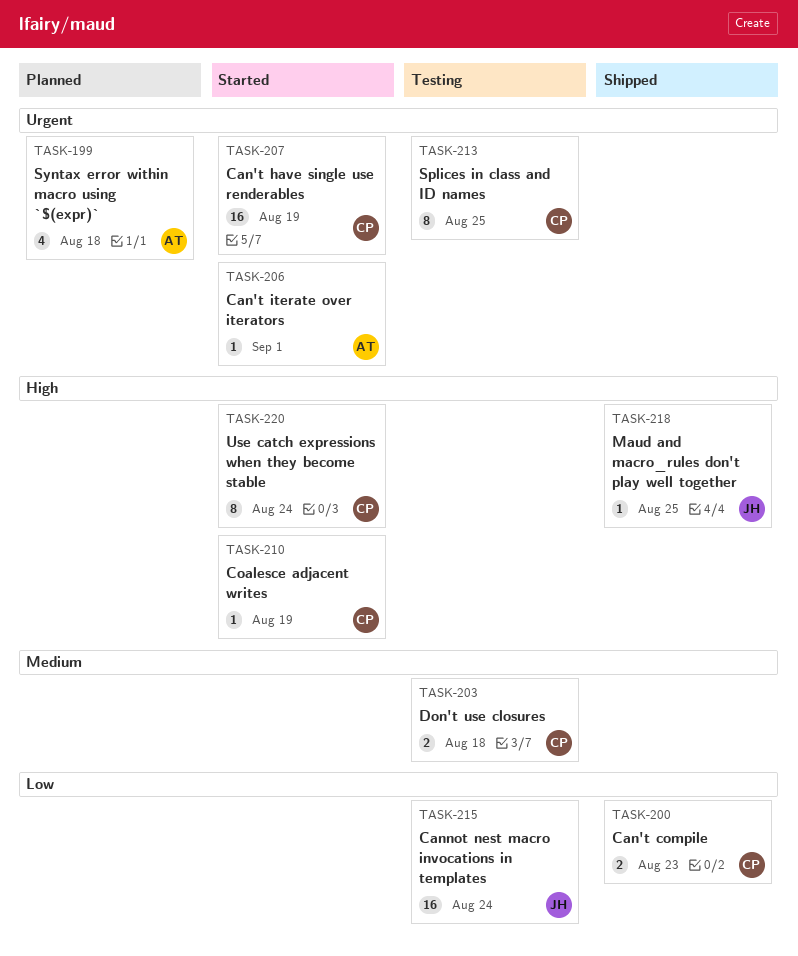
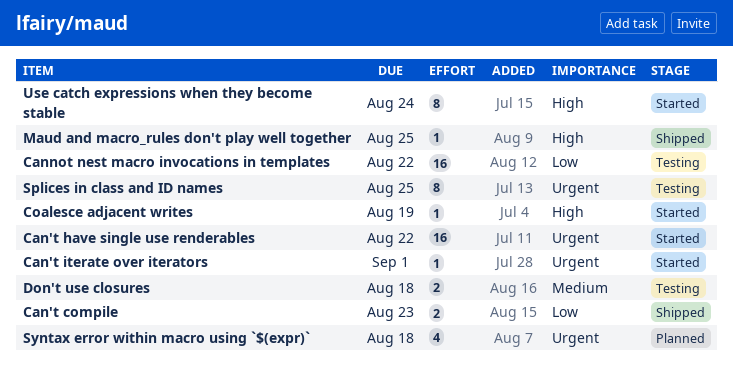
Can't have single use renderables, due: Aug 19 -> Aug 22
Cannot nest macro invocations in templates, due: Aug 24 -> Aug 22

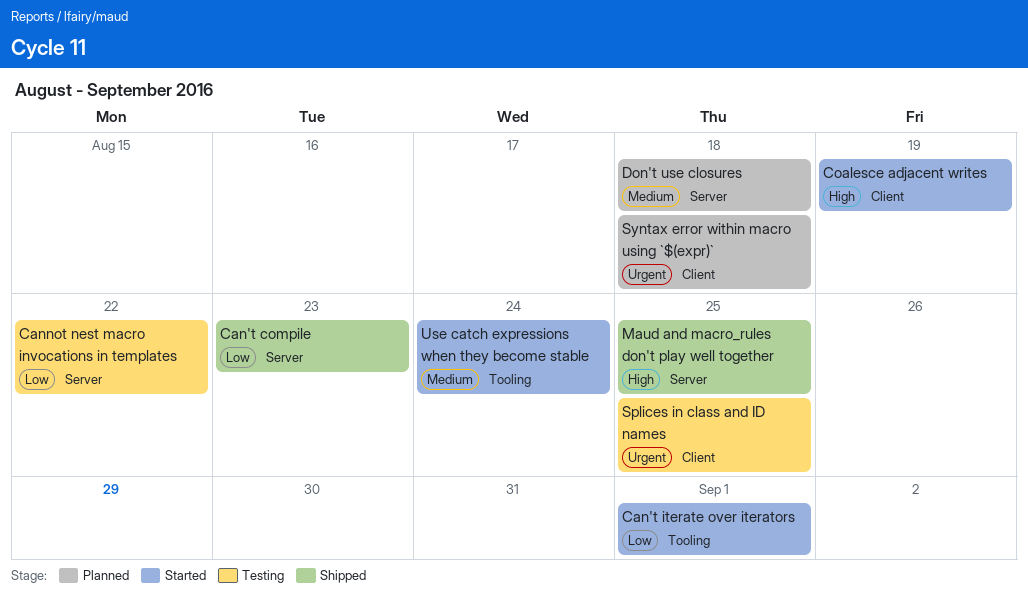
Can't have single use renderables: present -> none
Can't iterate over iterators, priority: Urgent -> Low
Don't use closures, status: Testing -> Planned
Use catch expressions when they become stable, priority: High -> Medium

